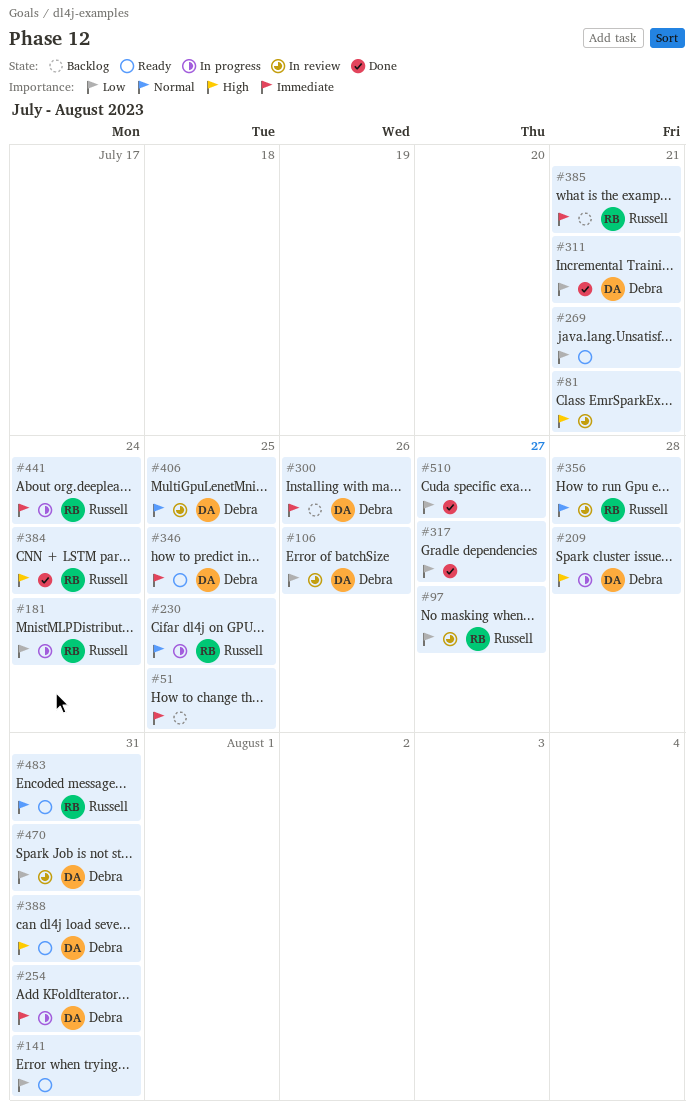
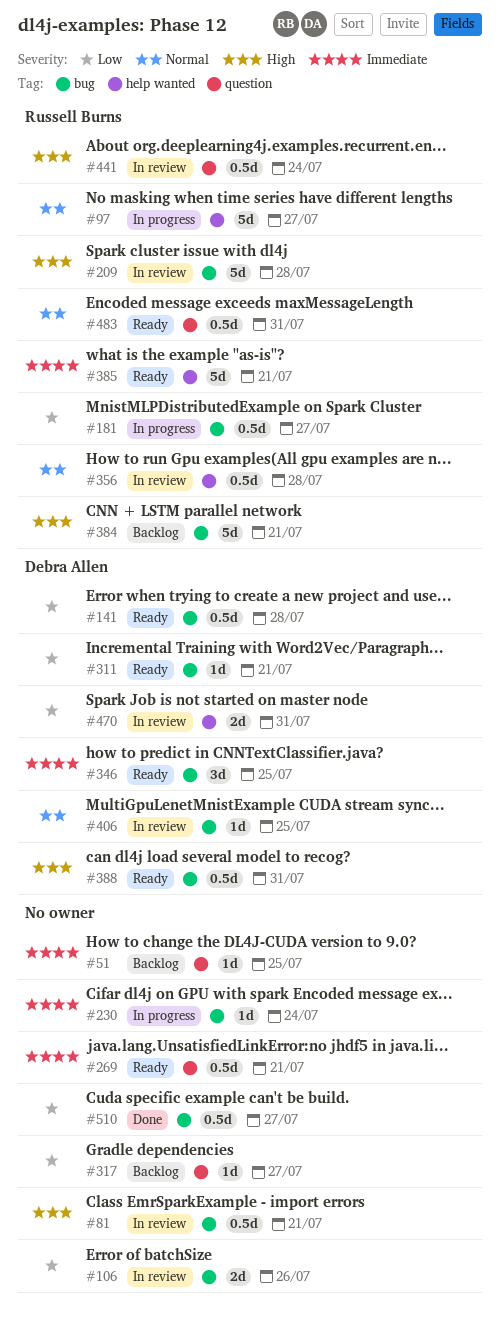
#97, status: In review -> In progress
#97, priority: Low -> Normal
#106, owner: Debra Allen -> none
#141, owner: none -> Debra Allen
#141, due: Jul 31 -> Jul 28
#181, due: Jul 24 -> Jul 27
#209, status: In progress -> In review
#209, owner: Debra Allen -> Russell Burns
#230, owner: Russell Burns -> none
#230, priority: Normal -> Immediate
#230, due: Jul 25 -> Jul 24
#254: present -> none
#269, priority: Low -> Immediate
#300: present -> none
#311, status: Done -> Ready
#317, status: Done -> Backlog
#384, status: Done -> Backlog
#384, due: Jul 24 -> Jul 21
#385, status: Backlog -> Ready
#441, status: In progress -> In review
#441, priority: Immediate -> High

